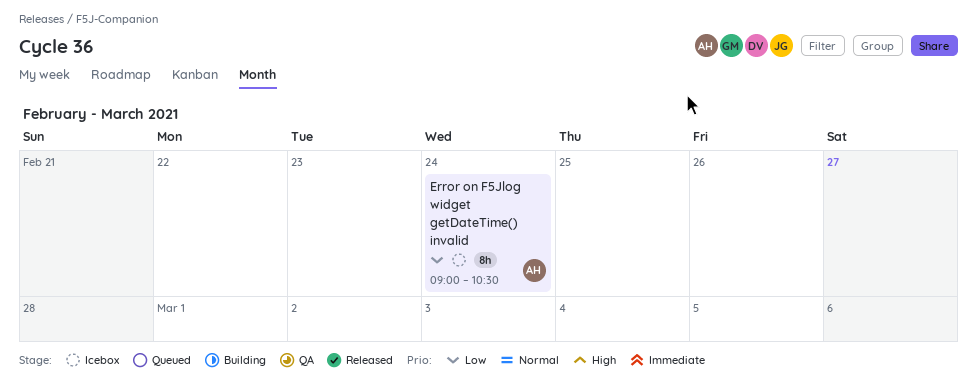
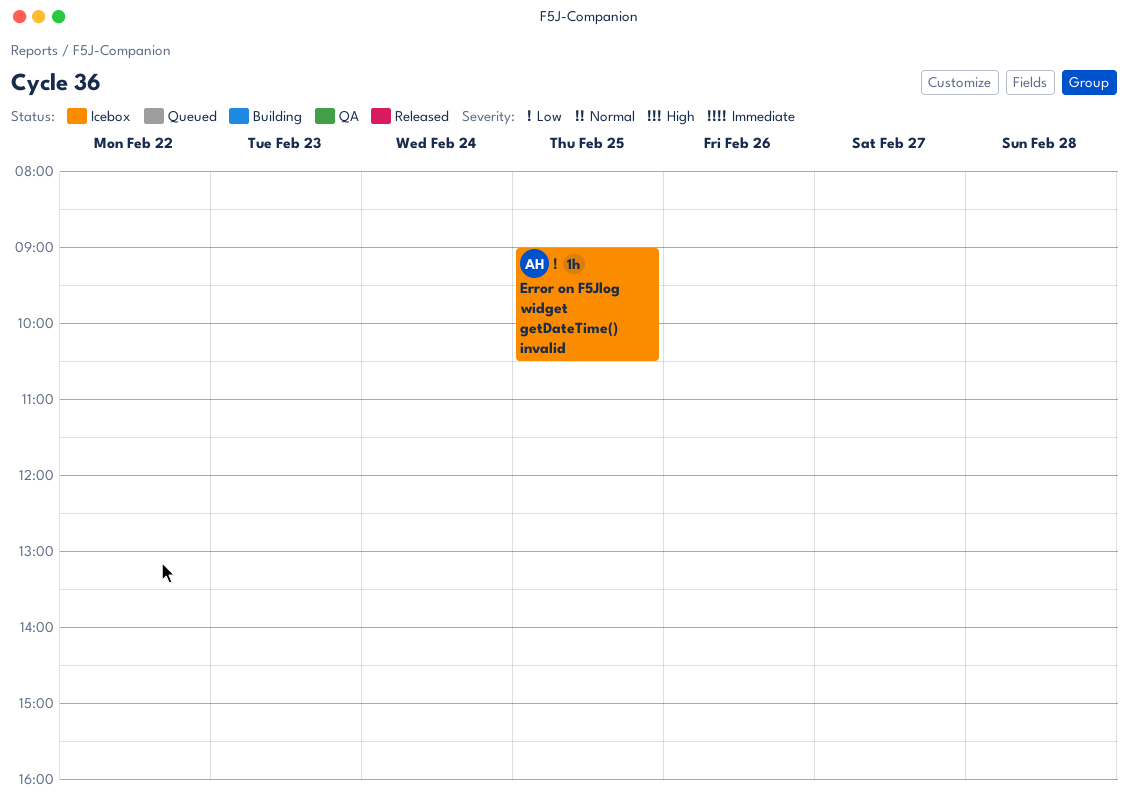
Error on F5Jlog widget getDateTime() invalid, estimate: 8h -> 1h
Error on F5Jlog widget getDateTime() invalid, day: Feb 24 -> Feb 25

